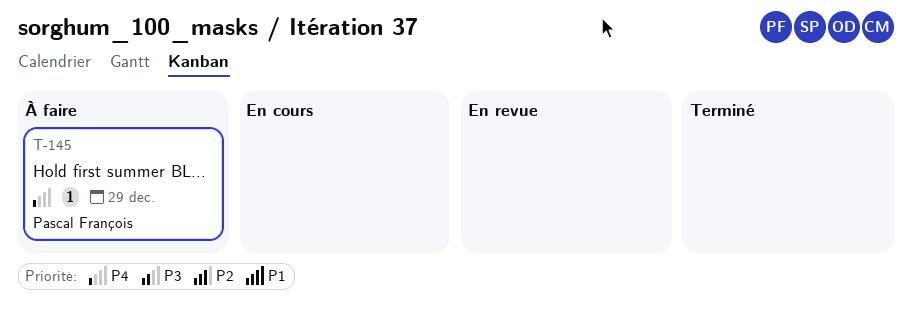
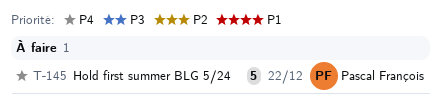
T-145, estimate: 1 -> 5
T-145, due: Dec 29 -> Dec 22

